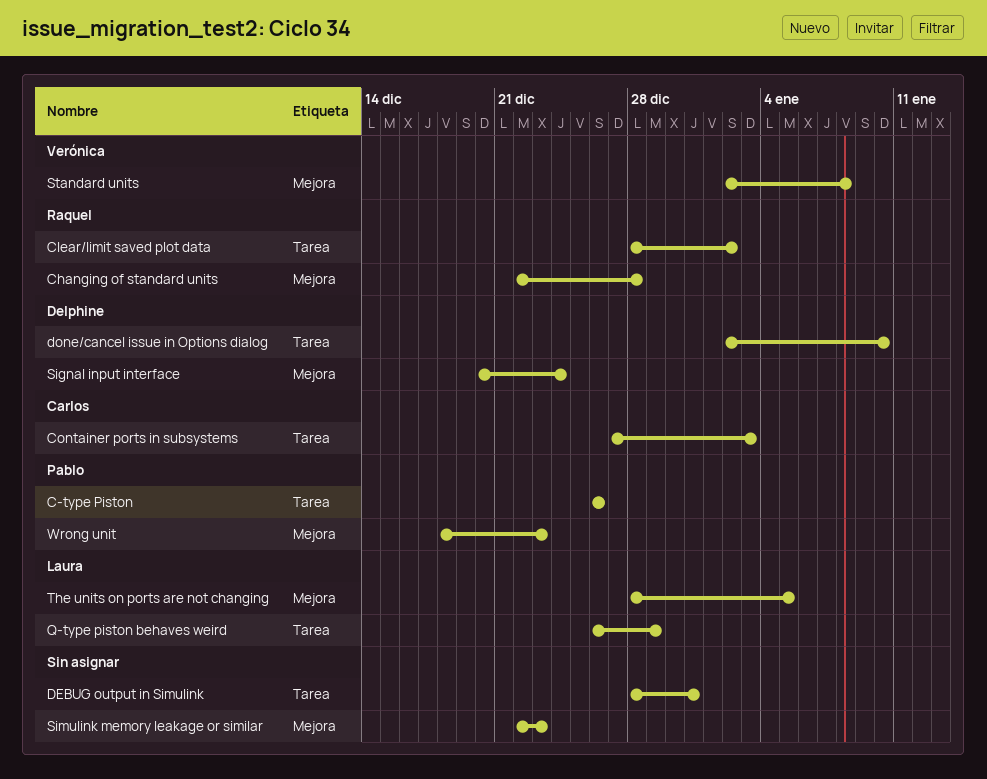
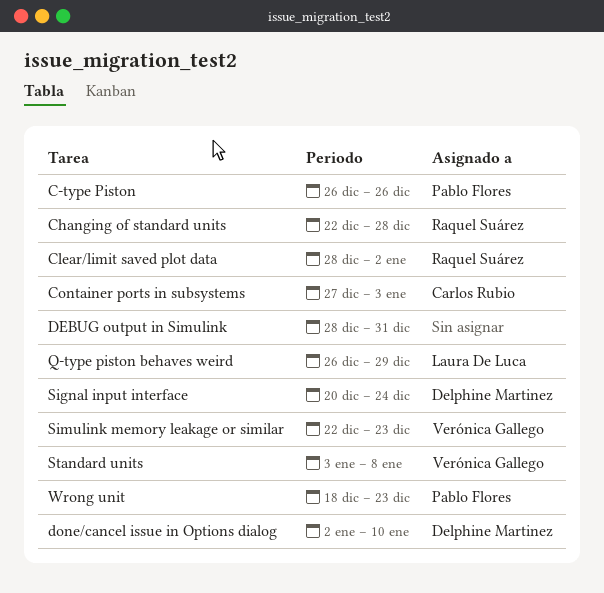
Simulink memory leakage or similar, owner: none -> Verónica Gallego
Standard units, start: Jan 2 -> Jan 3
The units on ports are not changing: present -> none

